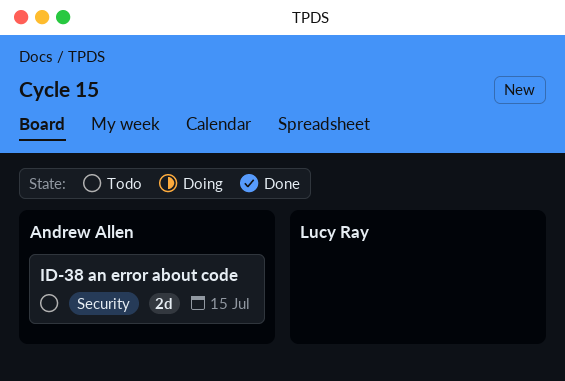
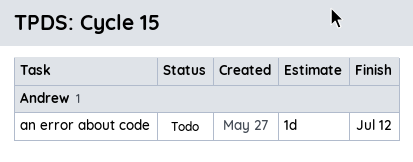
an error about code, estimate: 2d -> 1d
an error about code, due: Jul 15 -> Jul 12

